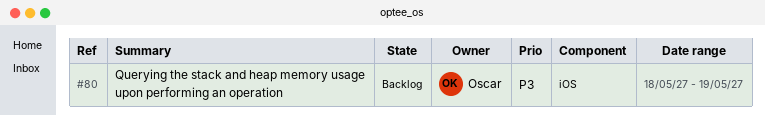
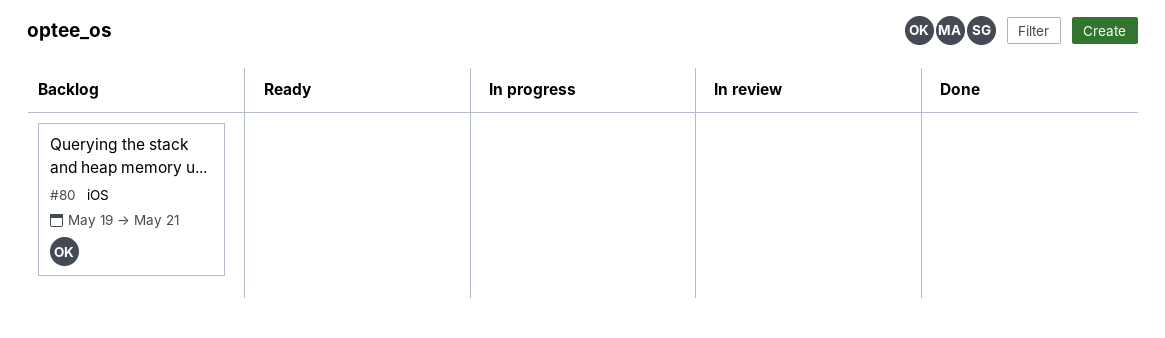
#80, start: May 18 -> May 19
#80, due: May 19 -> May 21

